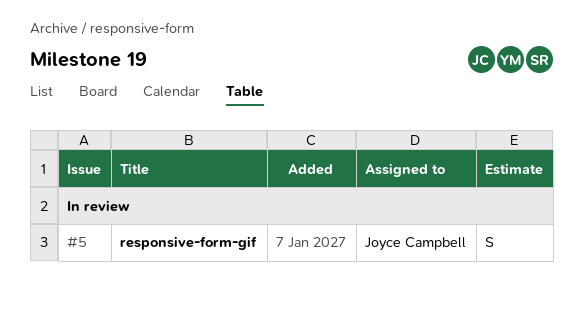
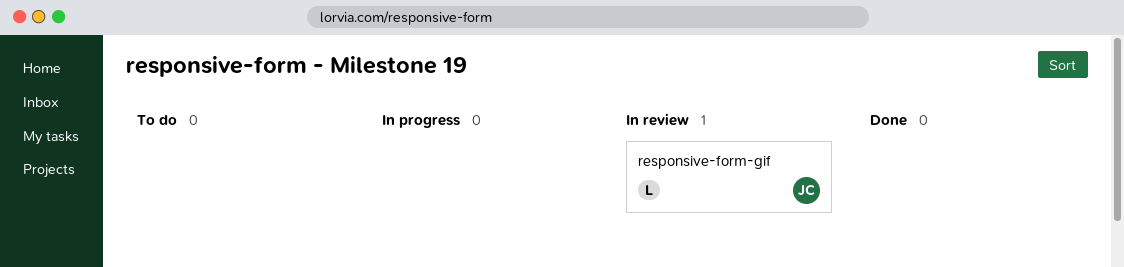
responsive-form-gif, estimate: S -> L

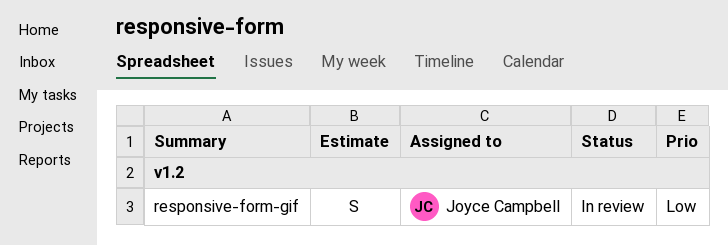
responsive-form-gif, estimate: L -> S

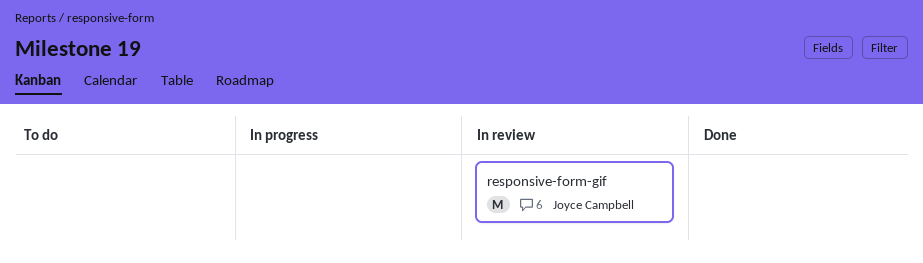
responsive-form-gif, estimate: S -> M

